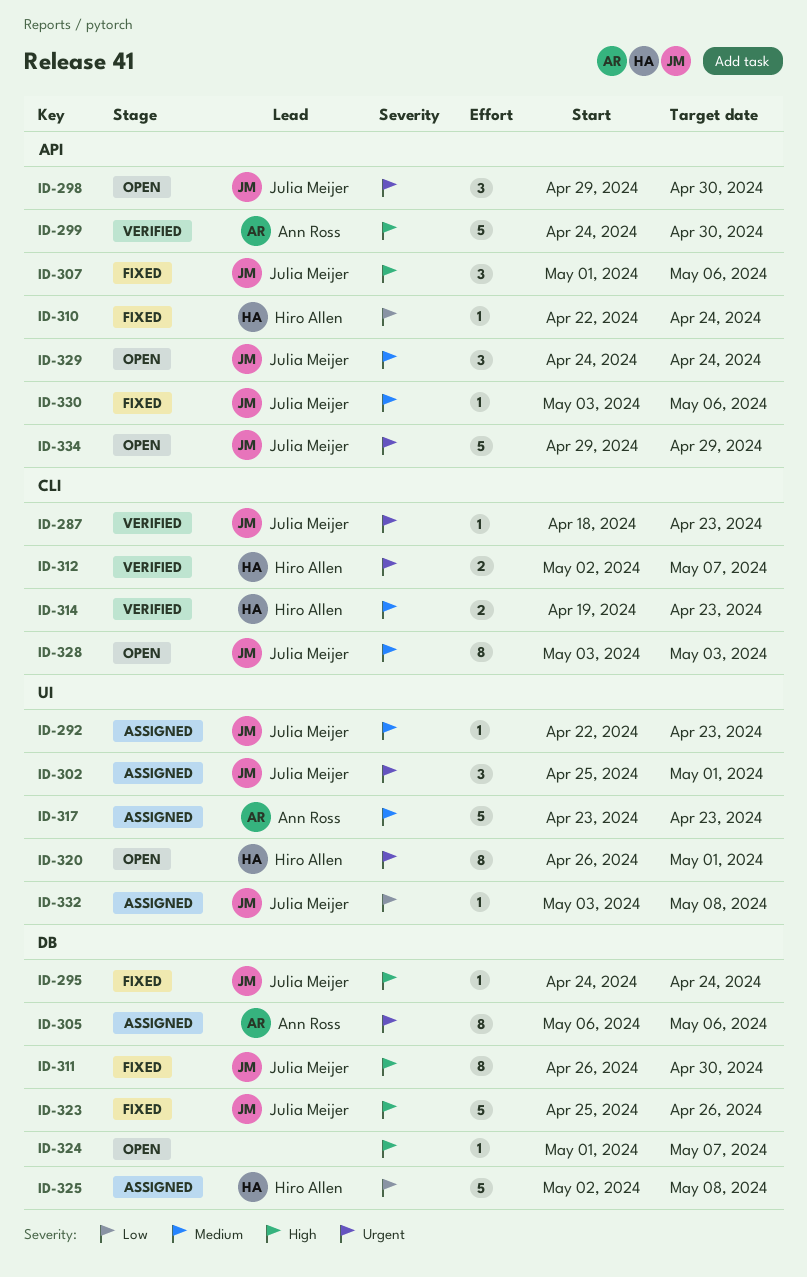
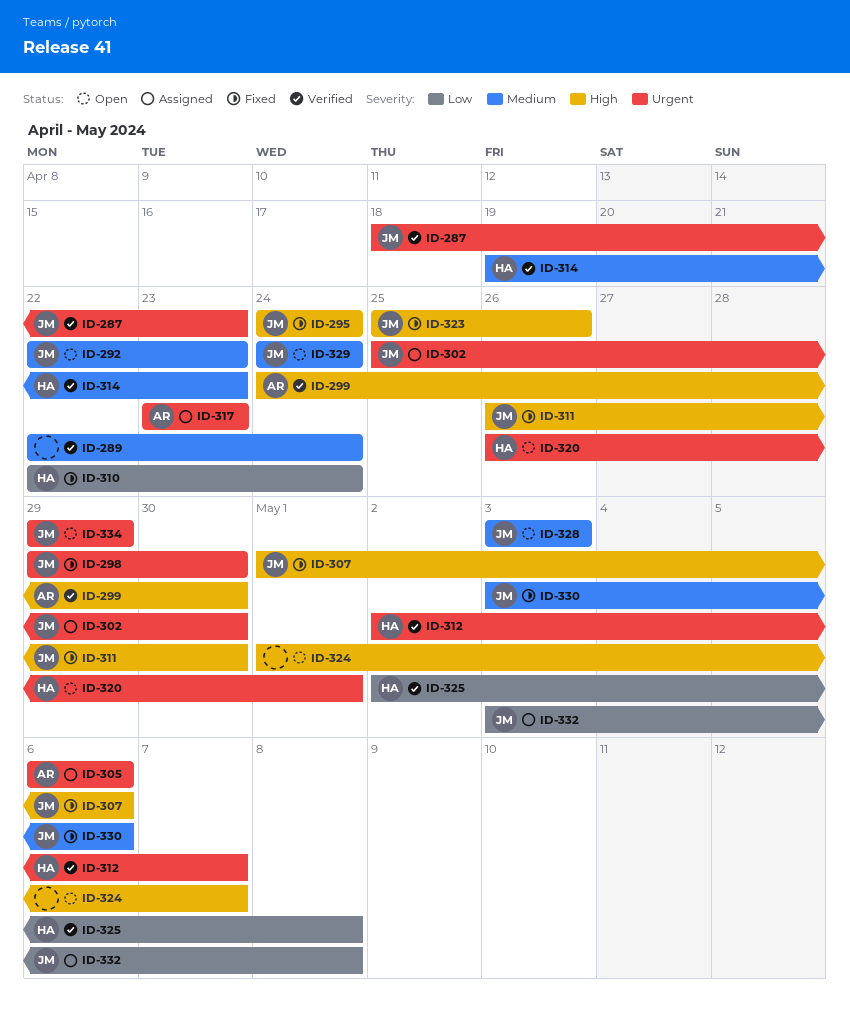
ID-289: none -> present
ID-292, status: Assigned -> Open
ID-298, status: Open -> Fixed
ID-302, due: May 1 -> Apr 30
ID-317, priority: Medium -> Urgent
ID-325, status: Assigned -> Verified

